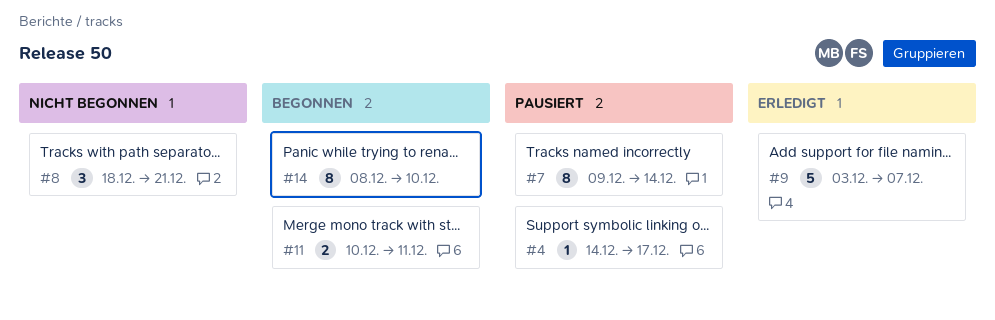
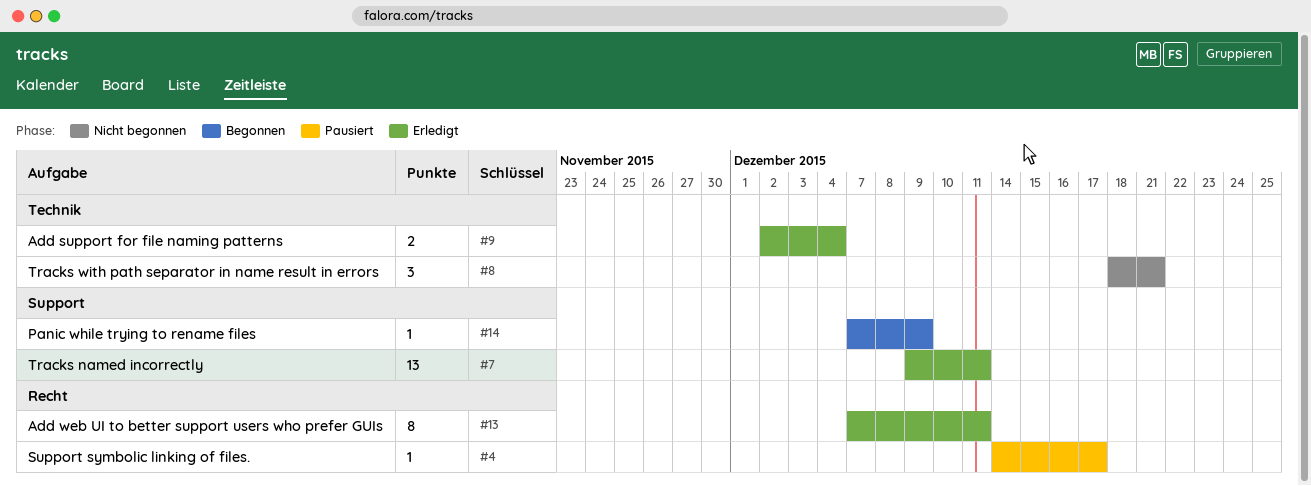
#7, status: Pausiert -> Erledigt
#7, estimate: 8 -> 13
#7, due: Dec 14 -> Dec 11
#9, estimate: 5 -> 2
#9, start: Dec 3 -> Dec 2
#9, due: Dec 7 -> Dec 4
#11: present -> none
#13: none -> present
#14, estimate: 8 -> 1
#14, start: Dec 8 -> Dec 7
#14, due: Dec 10 -> Dec 9

